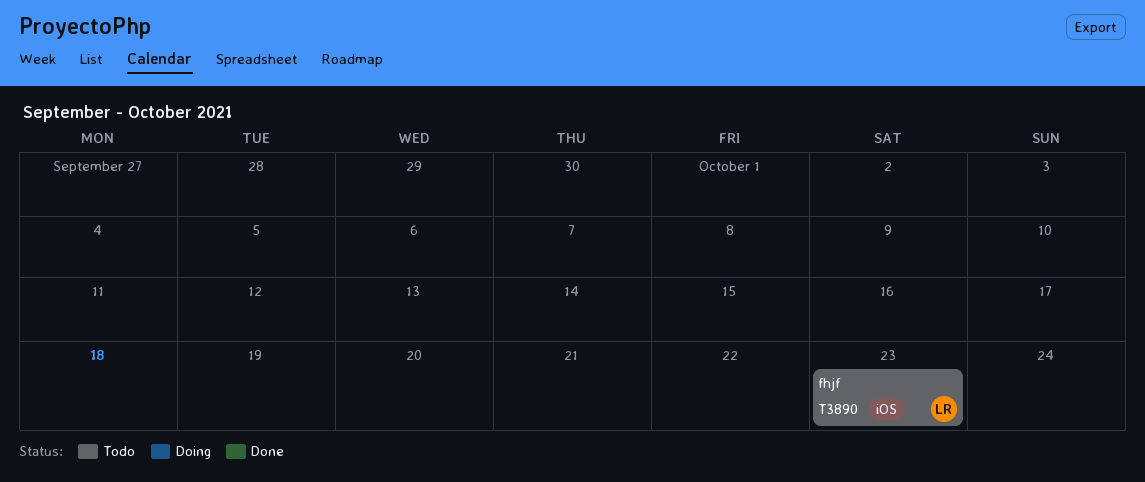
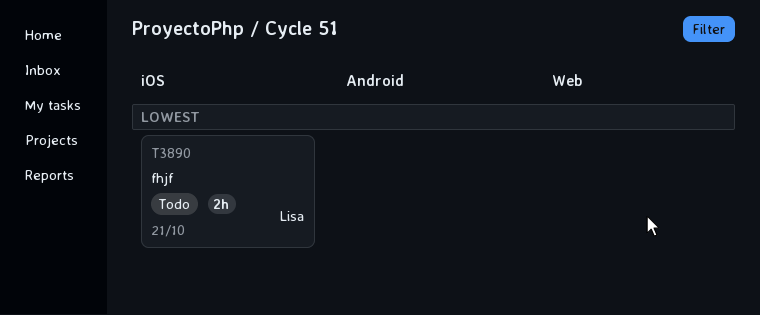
T3890, due: Oct 23 -> Oct 21

